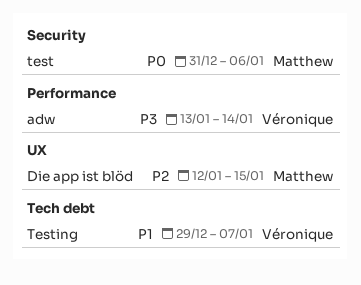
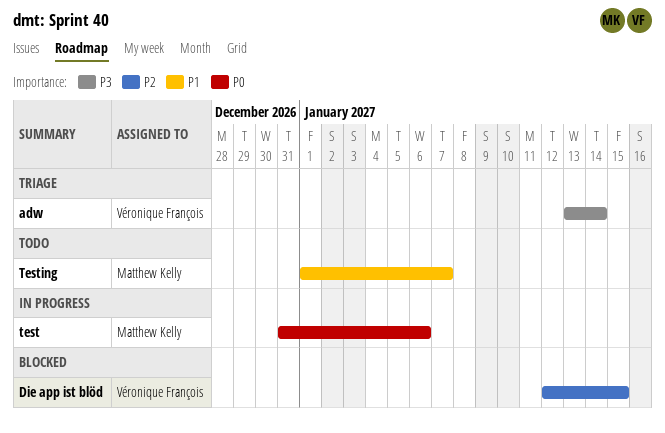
Die app ist blöd, owner: Matthew Kelly -> Véronique François
Testing, owner: Véronique François -> Matthew Kelly
Testing, start: Dec 29 -> Jan 1

